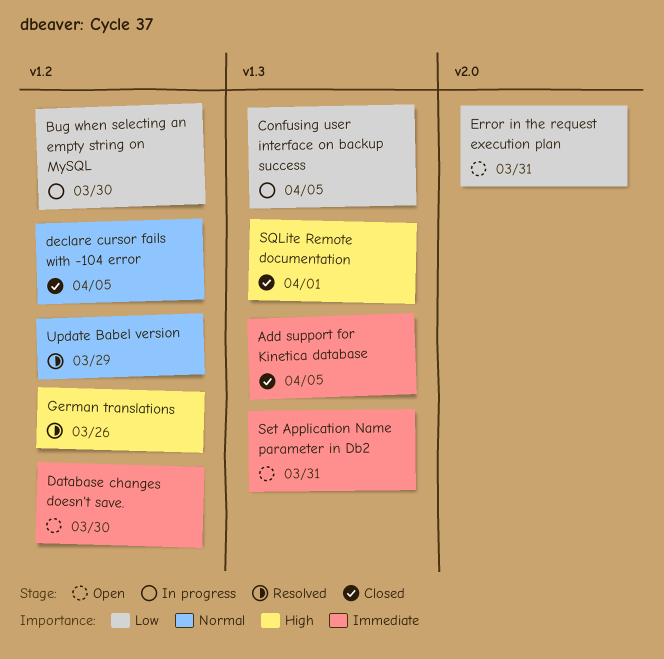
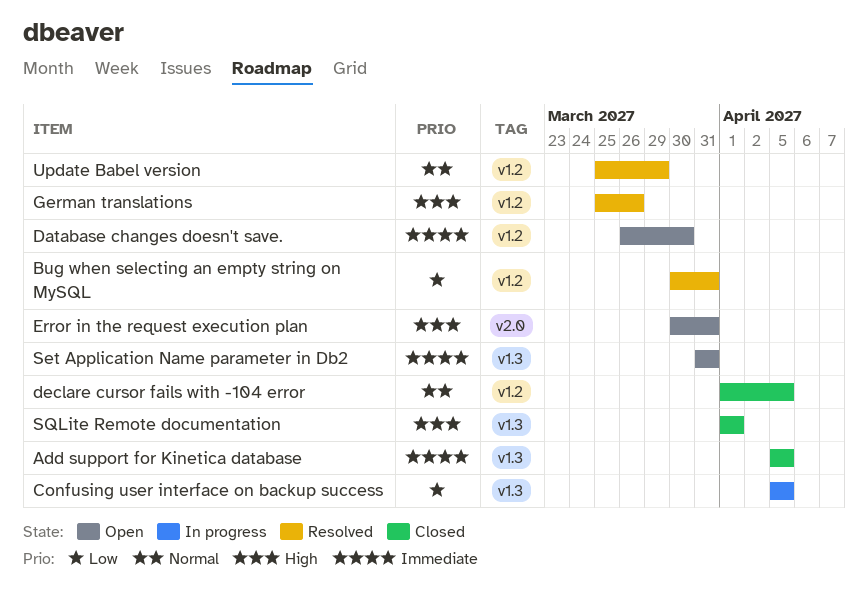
Bug when selecting an empty string on MySQL, status: In progress -> Resolved
Bug when selecting an empty string on MySQL, due: Mar 30 -> Mar 31
Error in the request execution plan, priority: Low -> High

